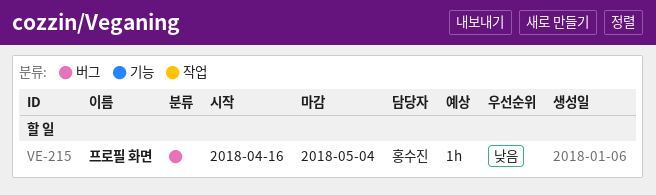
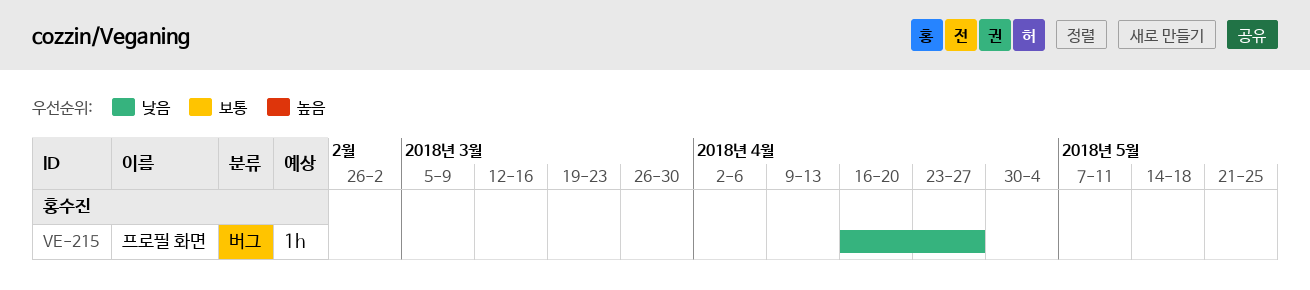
VE-215, due: May 4 -> Apr 27

